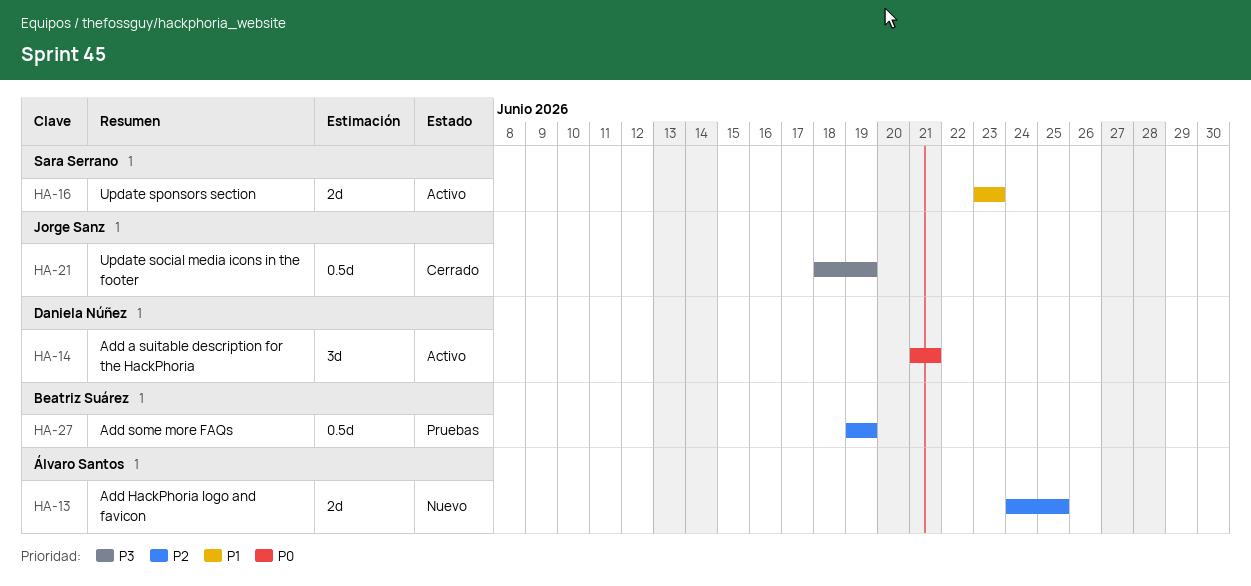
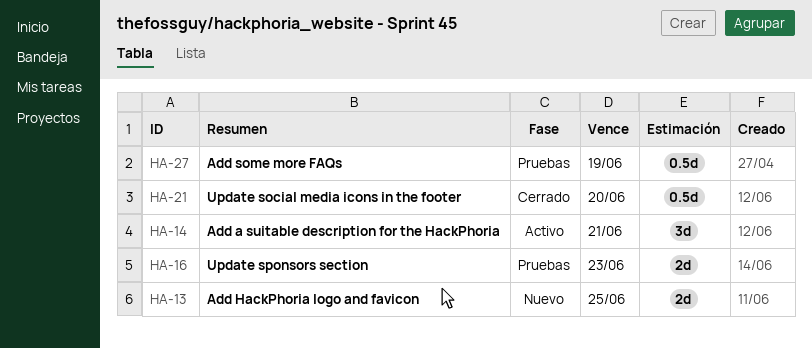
HA-16, status: Activo -> Pruebas
HA-21, due: Jun 19 -> Jun 20

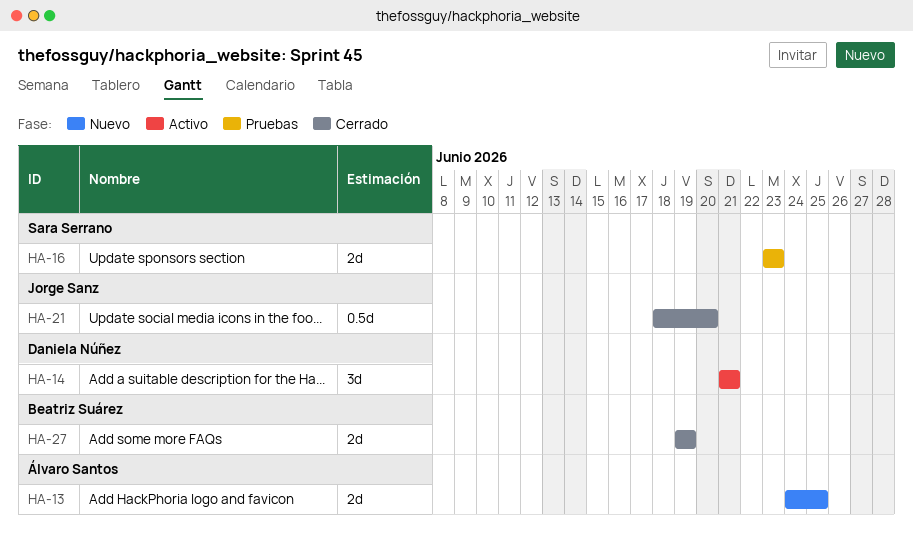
HA-27, status: Pruebas -> Cerrado
HA-27, estimate: 0.5d -> 2d

